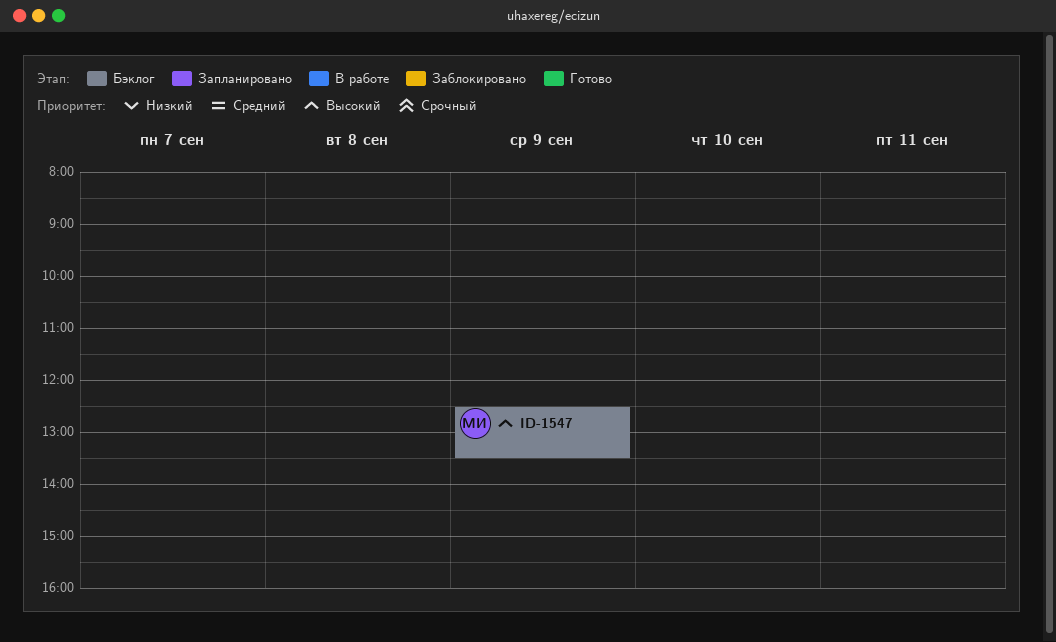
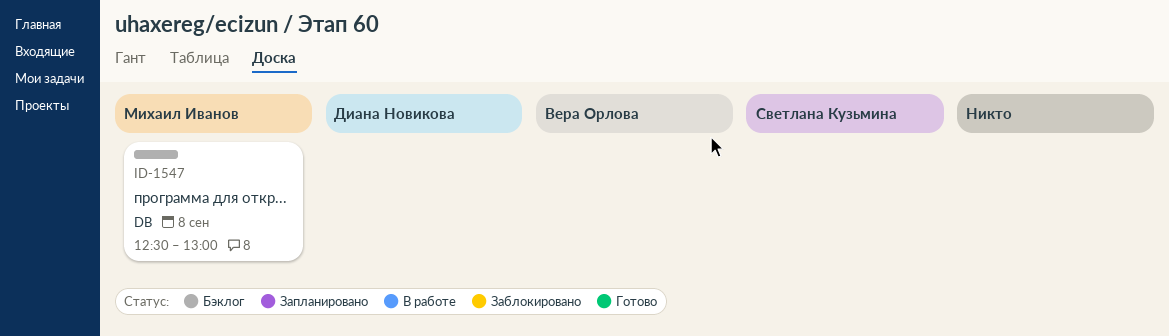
ID-1547, day: Sep 9 -> Sep 8
ID-1547, ends: 13:30 -> 13:00

